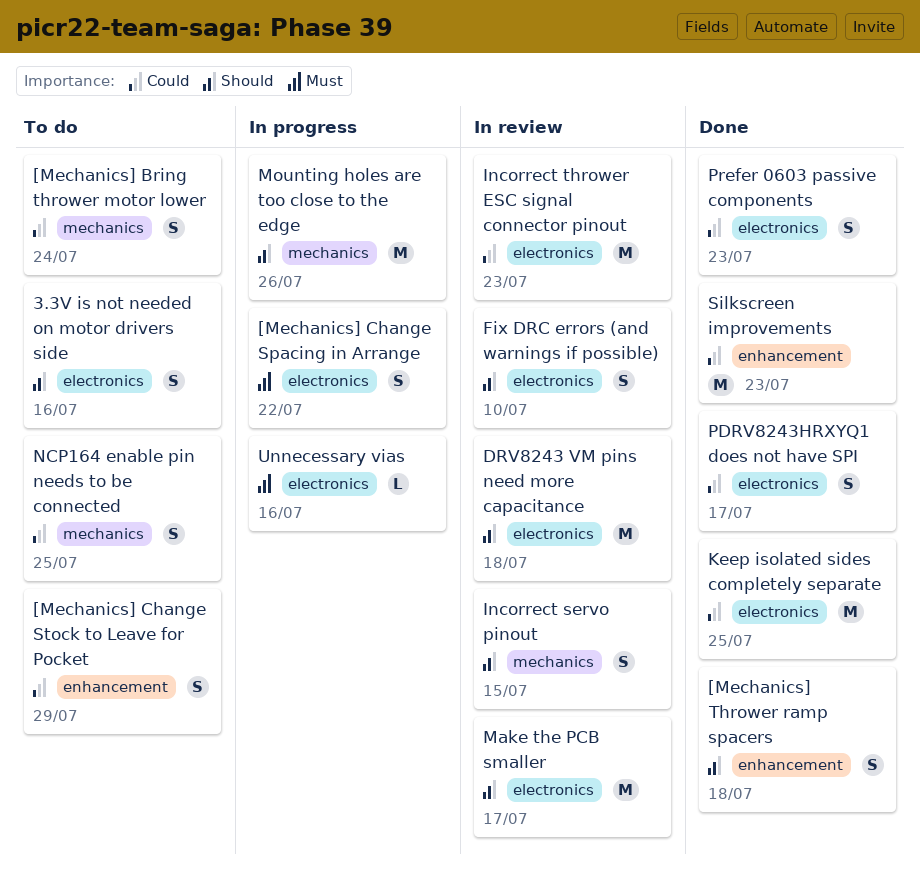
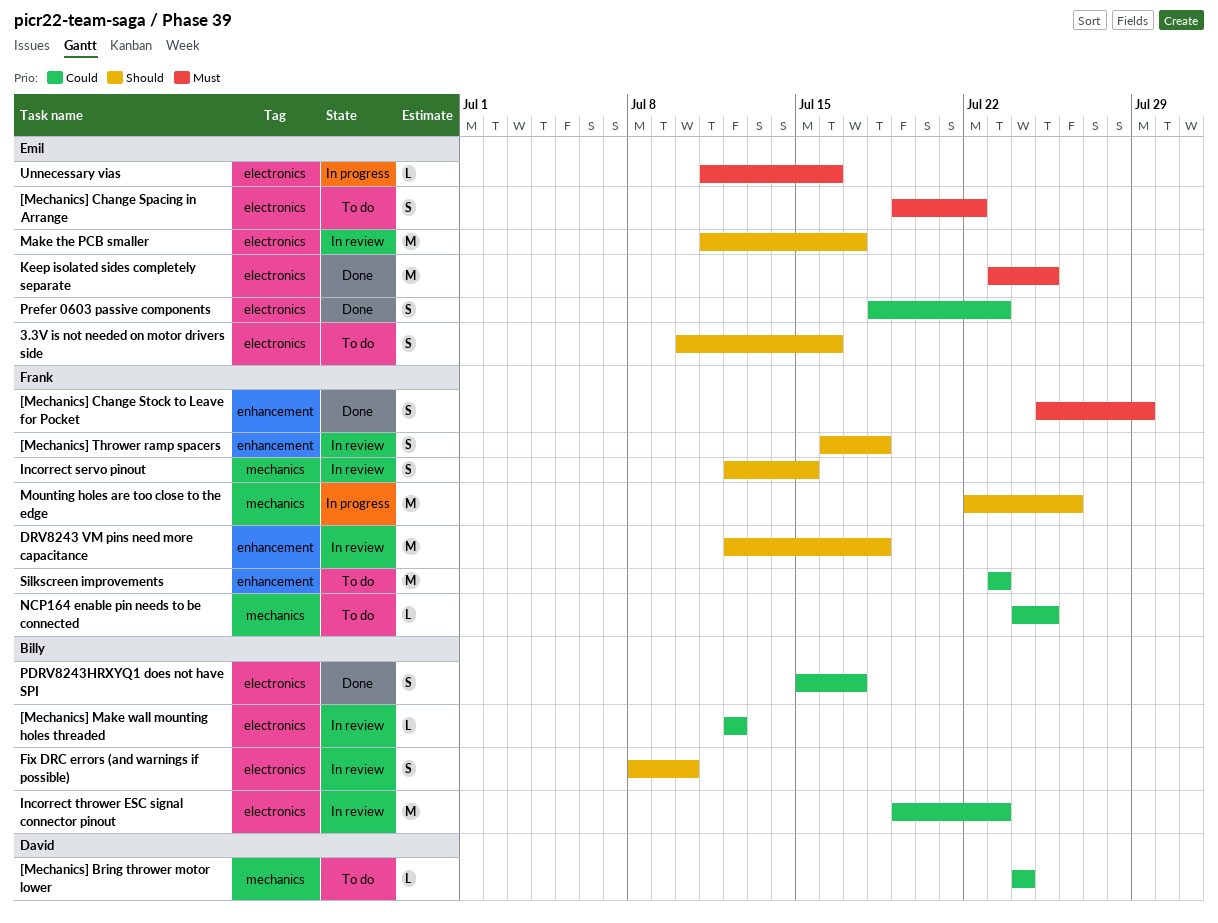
[Mechanics] Bring thrower motor lower, estimate: S -> L
[Mechanics] Change Spacing in Arrange, status: In progress -> To do
[Mechanics] Change Stock to Leave for Pocket, status: To do -> Done
[Mechanics] Change Stock to Leave for Pocket, priority: Could -> Must
[Mechanics] Make wall mounting holes threaded: none -> present
[Mechanics] Thrower ramp spacers, status: Done -> In review
DRV8243 VM pins need more capacitance, label: electronics -> enhancement
Keep isolated sides completely separate, priority: Could -> Must
NCP164 enable pin needs to be connected, estimate: S -> L
Silkscreen improvements, status: Done -> To do

